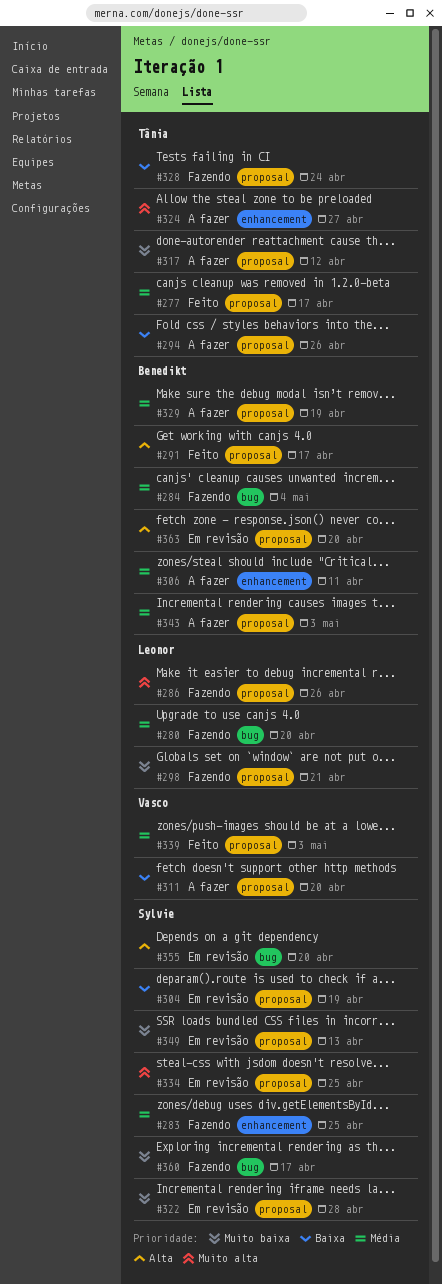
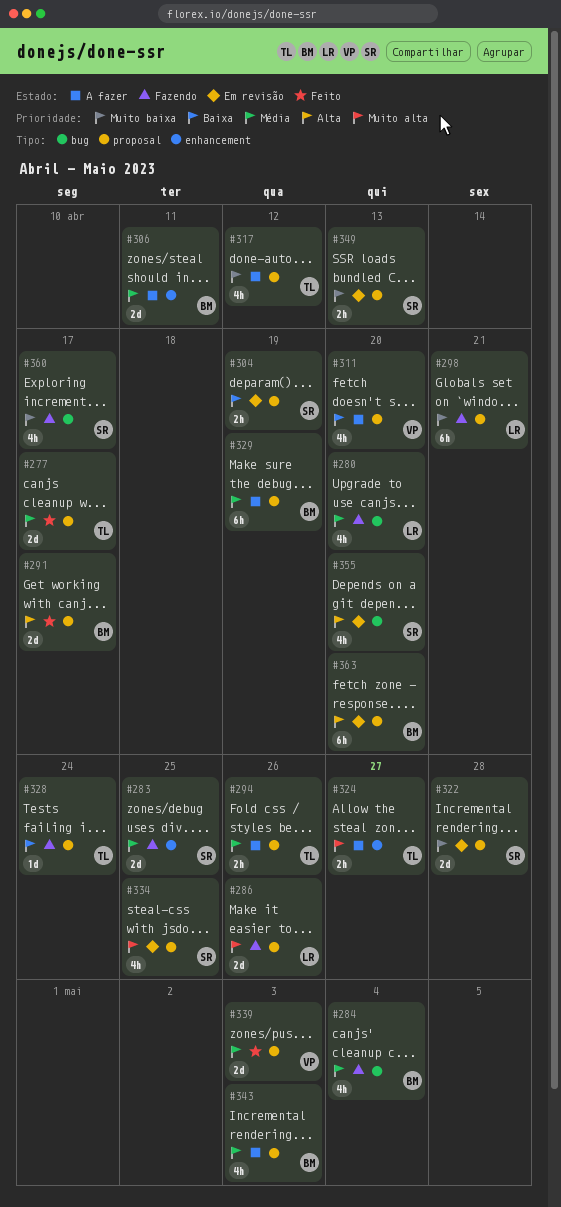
#294, priority: Baixa -> Média

